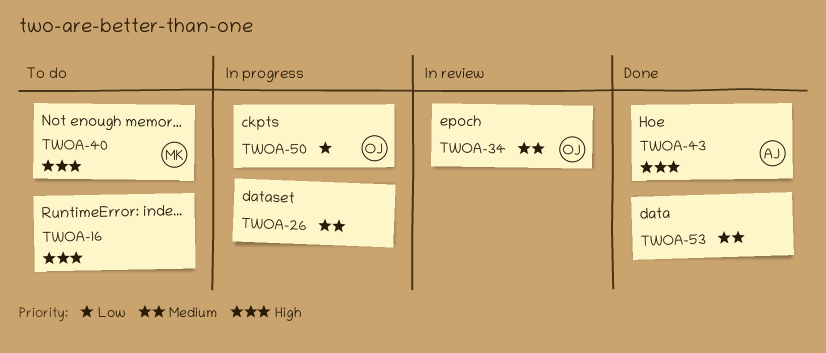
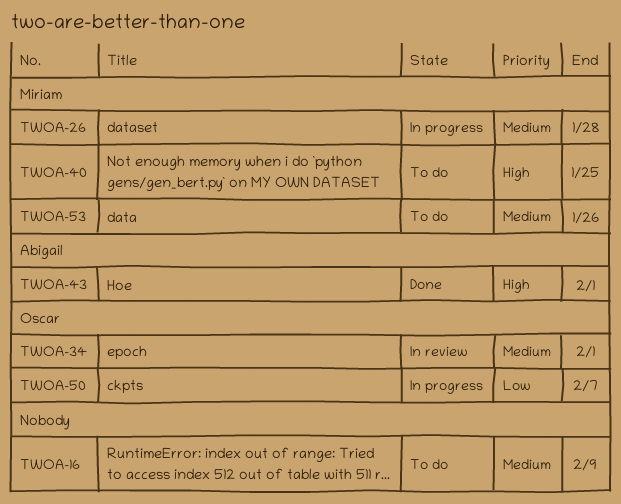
TWOA-16, priority: High -> Medium
TWOA-26, owner: none -> Miriam
TWOA-53, status: Done -> To do
TWOA-53, owner: none -> Miriam

